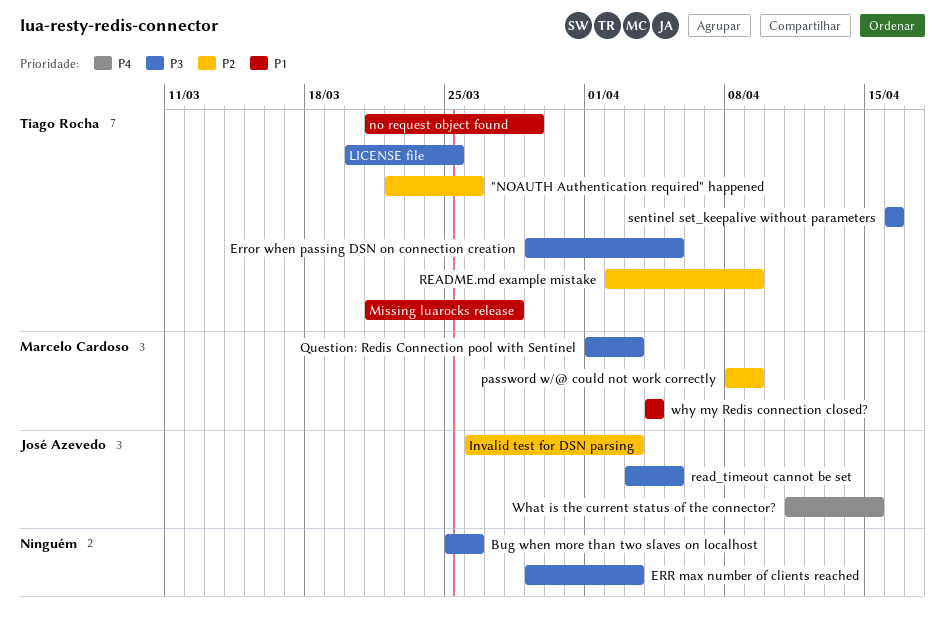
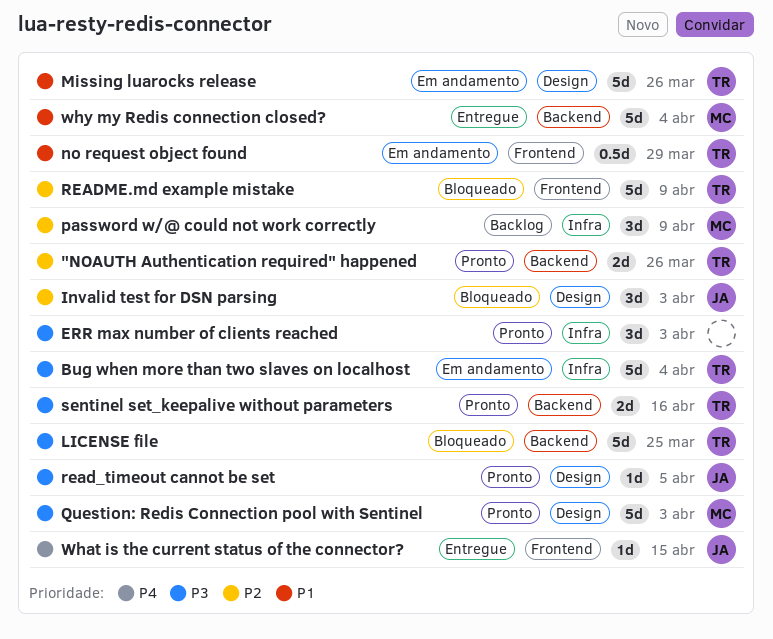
Bug when more than two slaves on localhost, owner: none -> Tiago Rocha
Bug when more than two slaves on localhost, due: Mar 26 -> Apr 4
Error when passing DSN on connection creation: present -> none
Missing luarocks release, due: Mar 28 -> Mar 26

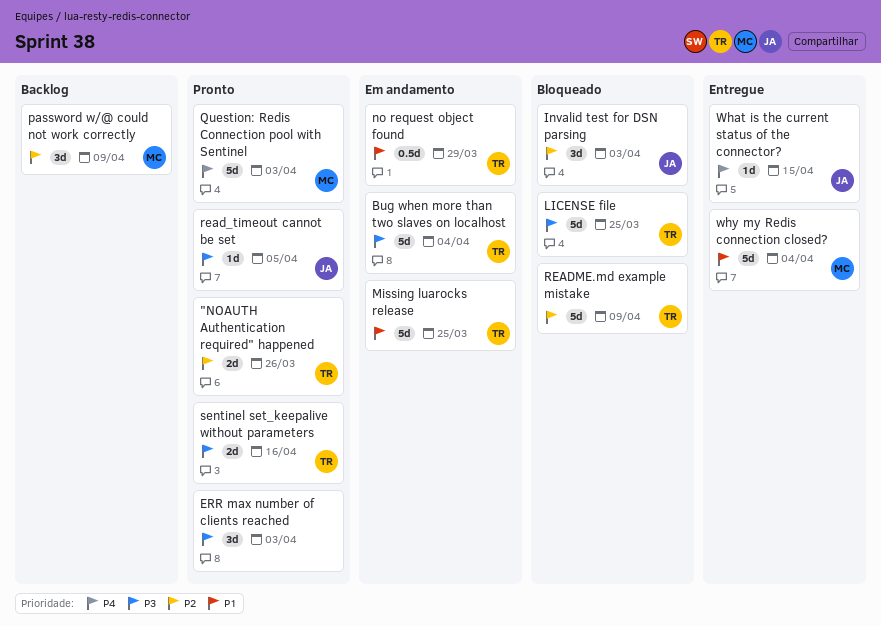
Missing luarocks release, due: Mar 26 -> Mar 25
Question: Redis Connection pool with Sentinel, priority: P3 -> P4

